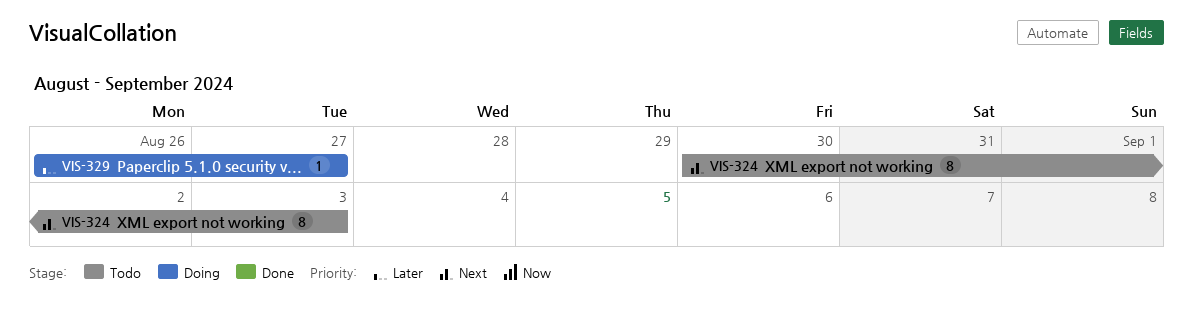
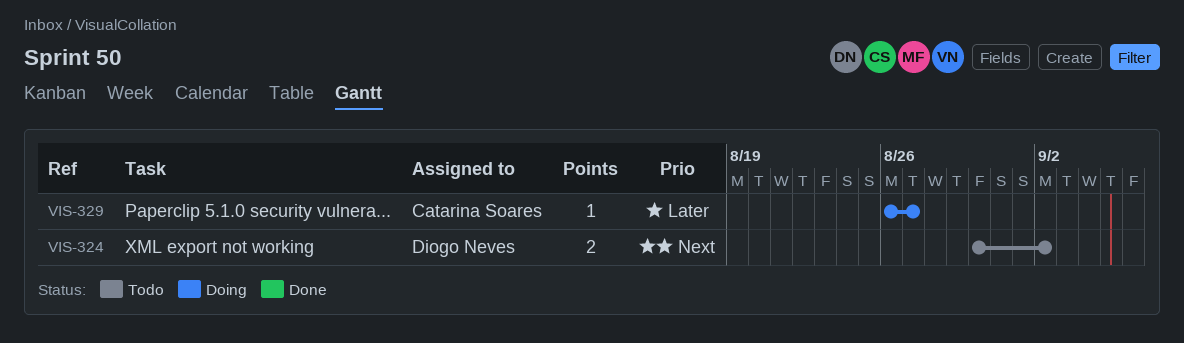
VIS-324, estimate: 8 -> 2
VIS-324, due: Sep 3 -> Sep 2

